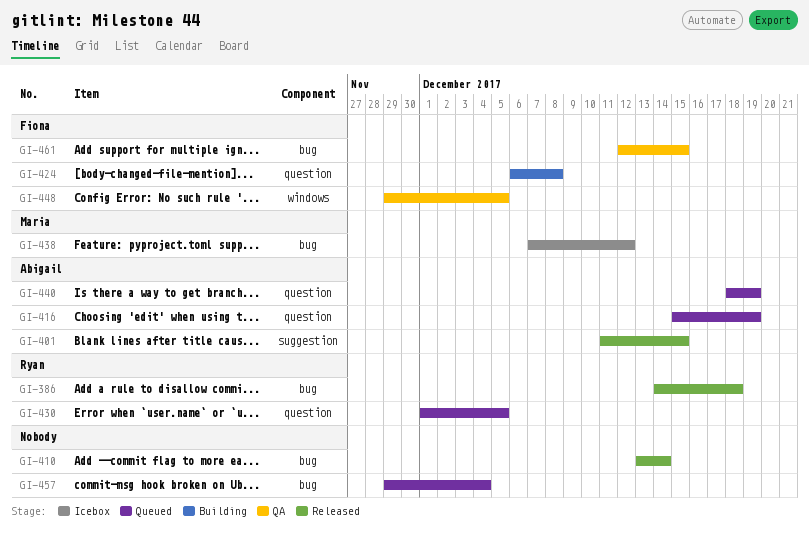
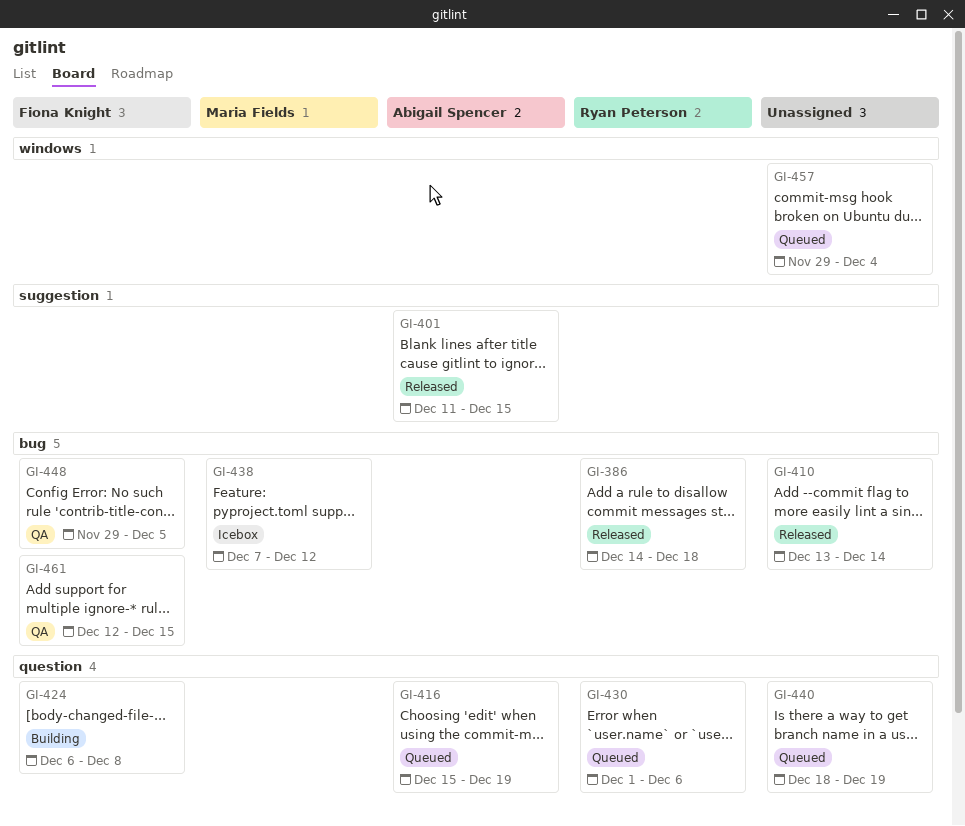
GI-430, due: Dec 5 -> Dec 6
GI-440, owner: Abigail Spencer -> none
GI-448, label: windows -> bug
GI-457, label: bug -> windows

